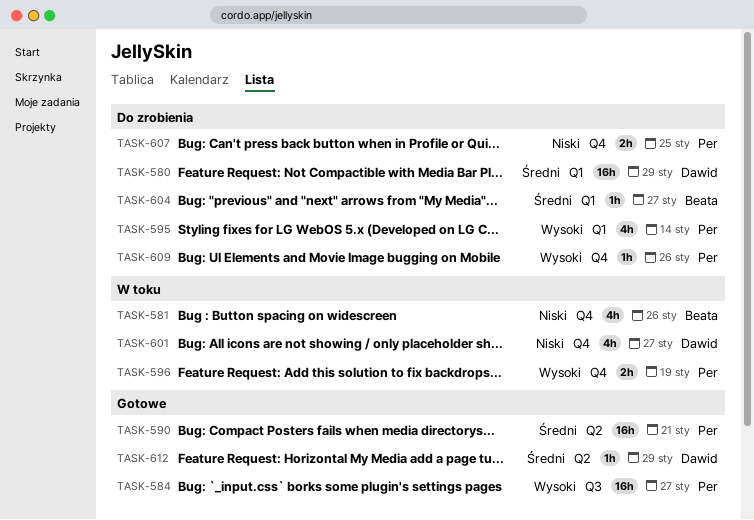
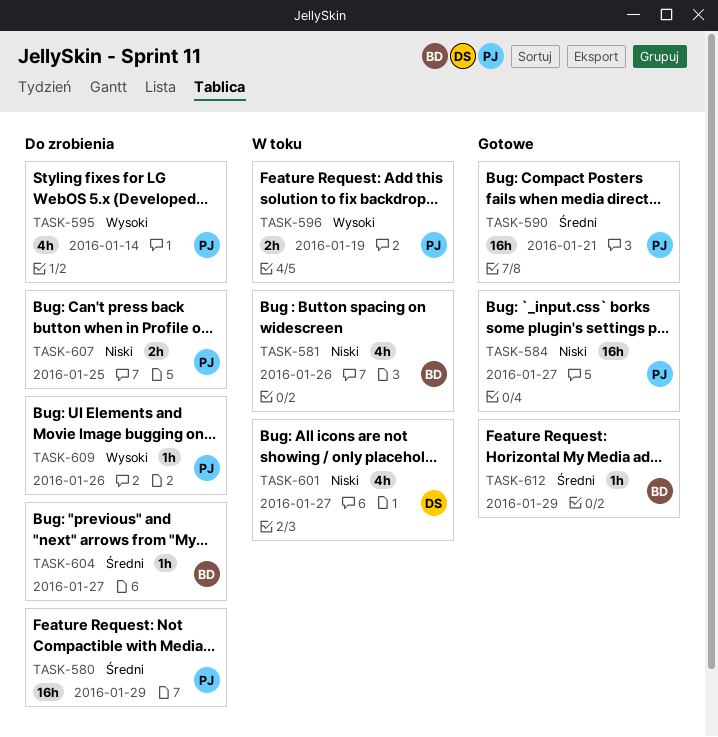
TASK-580, owner: Dawid -> Per
TASK-584, priority: Wysoki -> Niski
TASK-612, owner: Dawid -> Beata

